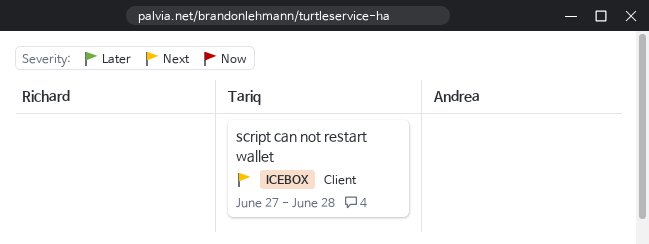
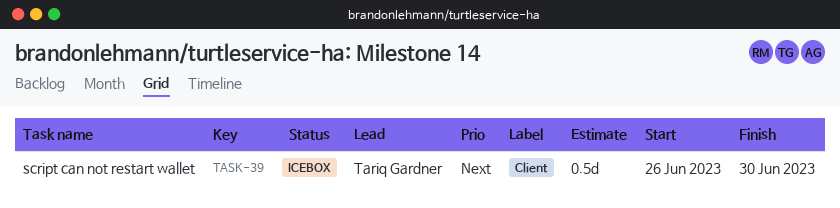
script can not restart wallet, start: Jun 27 -> Jun 26
script can not restart wallet, due: Jun 28 -> Jun 30

